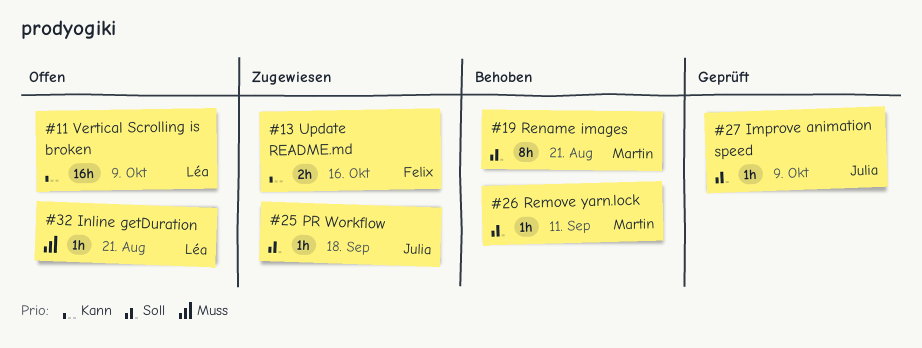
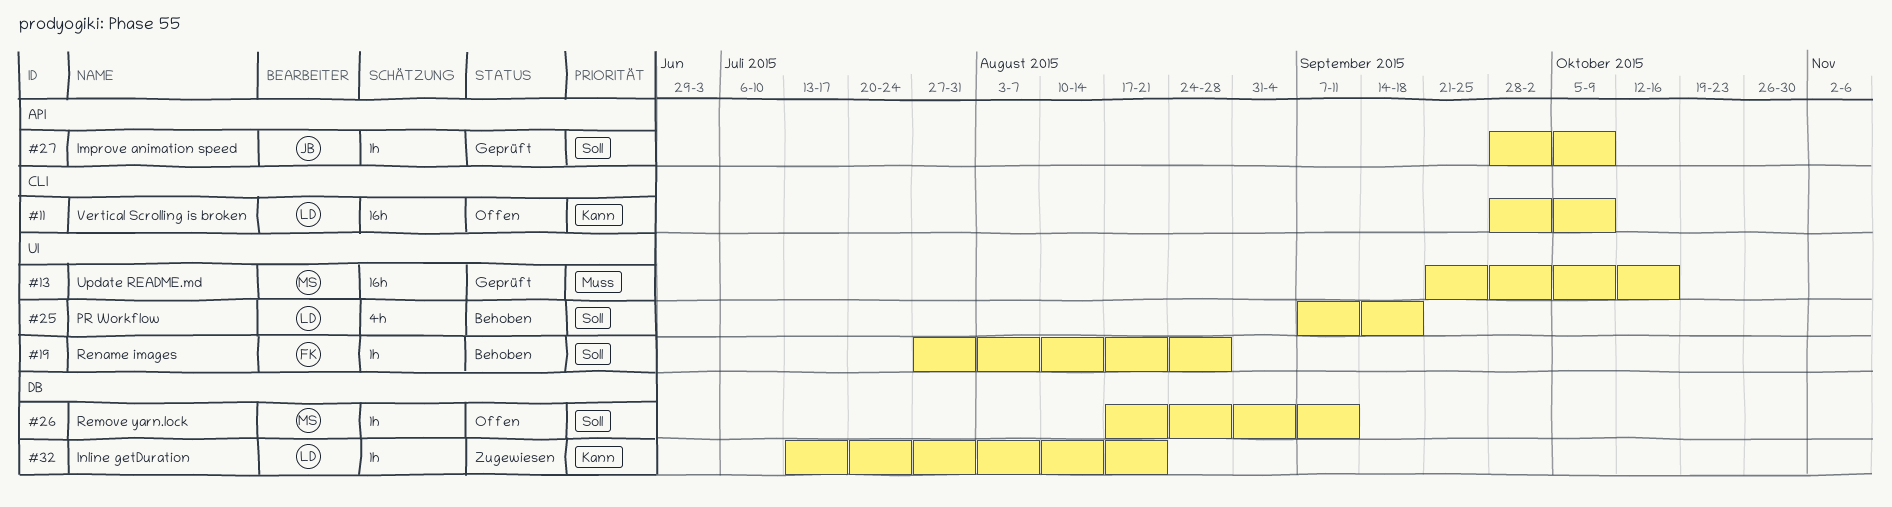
#13, status: Zugewiesen -> Geprüft
#13, owner: Felix -> Martin
#13, priority: Kann -> Muss
#13, estimate: 2h -> 16h
#19, owner: Martin -> Felix
#19, estimate: 8h -> 1h
#19, due: Aug 21 -> Aug 28
#25, status: Zugewiesen -> Behoben
#25, owner: Julia -> Léa
#25, estimate: 1h -> 4h
#26, status: Behoben -> Offen
#32, status: Offen -> Zugewiesen
#32, priority: Muss -> Kann

